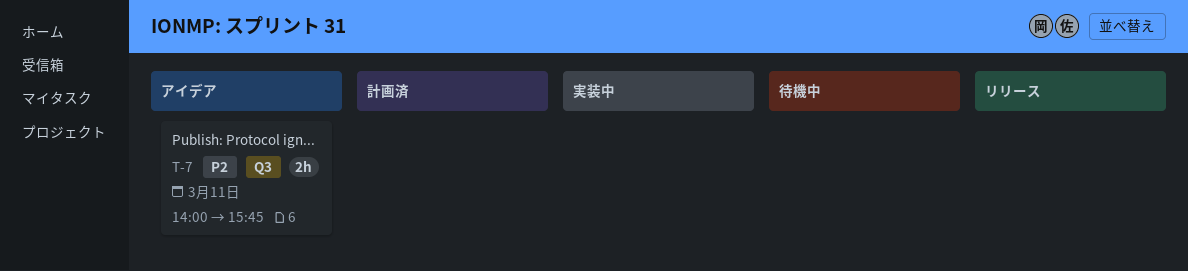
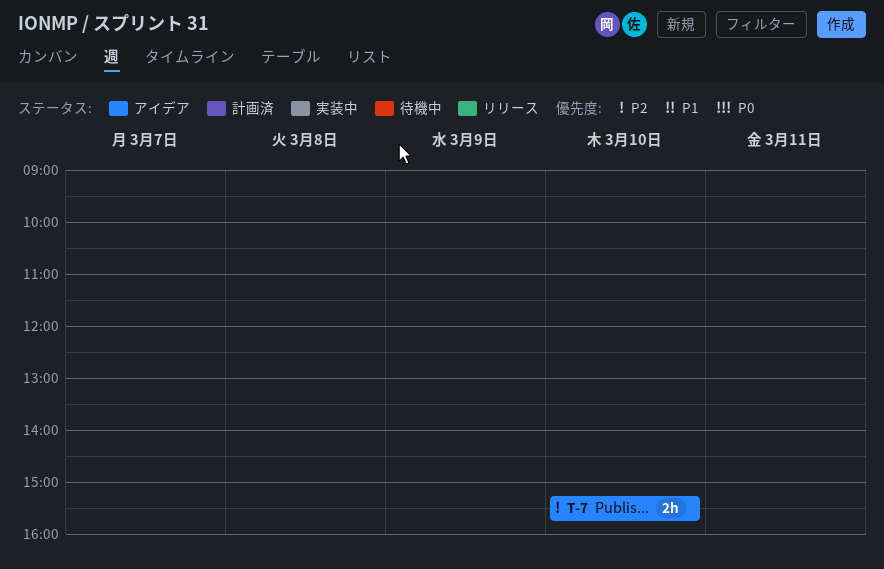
T-7, day: Mar 11 -> Mar 10
T-7, begins: 14:00 -> 15:15

